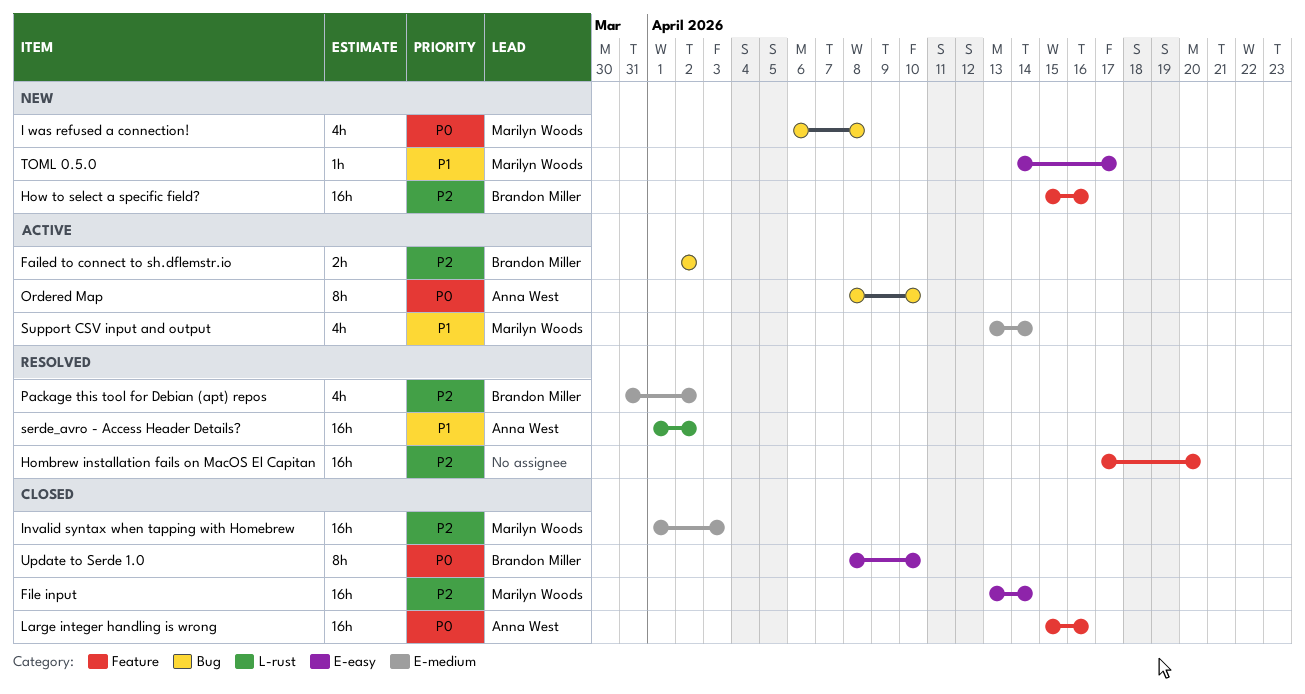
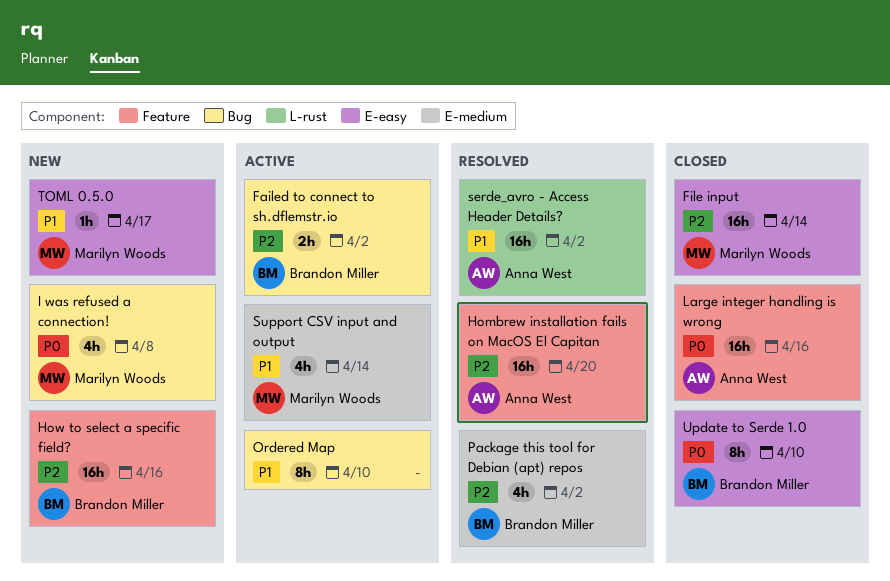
Hombrew installation fails on MacOS El Capitan, owner: none -> Anna West
Invalid syntax when tapping with Homebrew: present -> none
Ordered Map, owner: Anna West -> none
Ordered Map, priority: P0 -> P1

